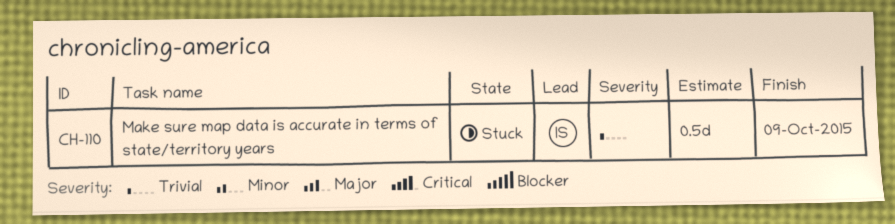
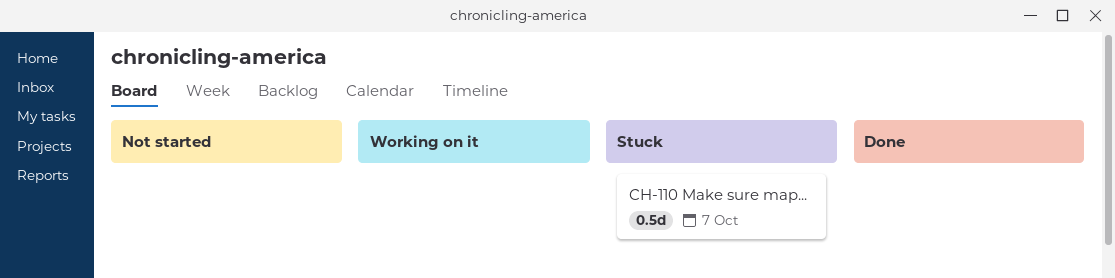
CH-110, due: Oct 9 -> Oct 7

